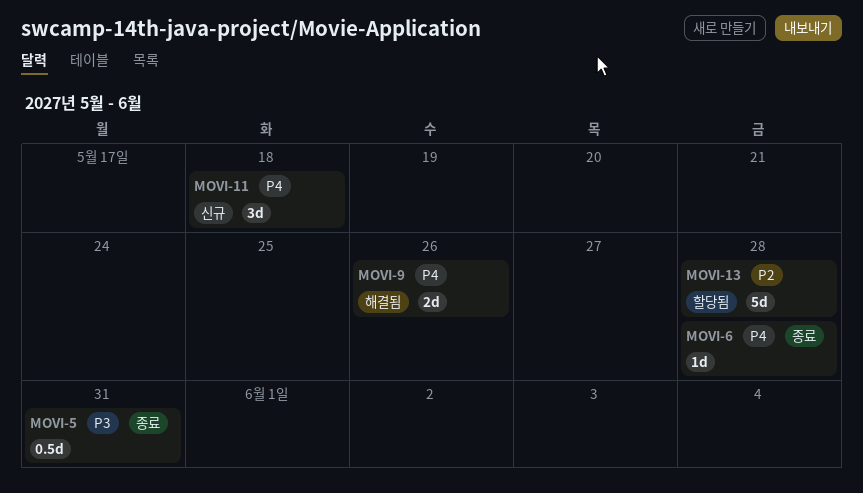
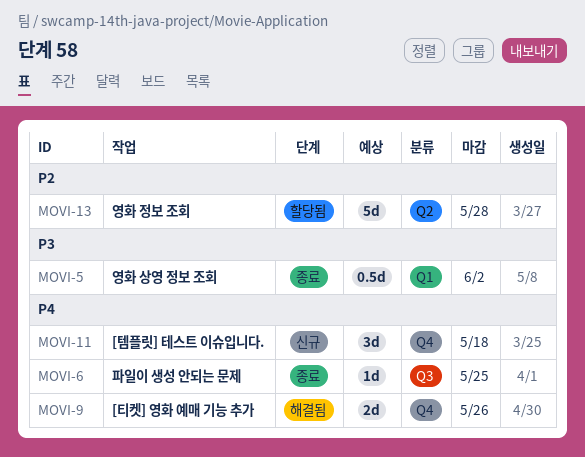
MOVI-5, due: May 31 -> Jun 2
MOVI-6, due: May 28 -> May 25

